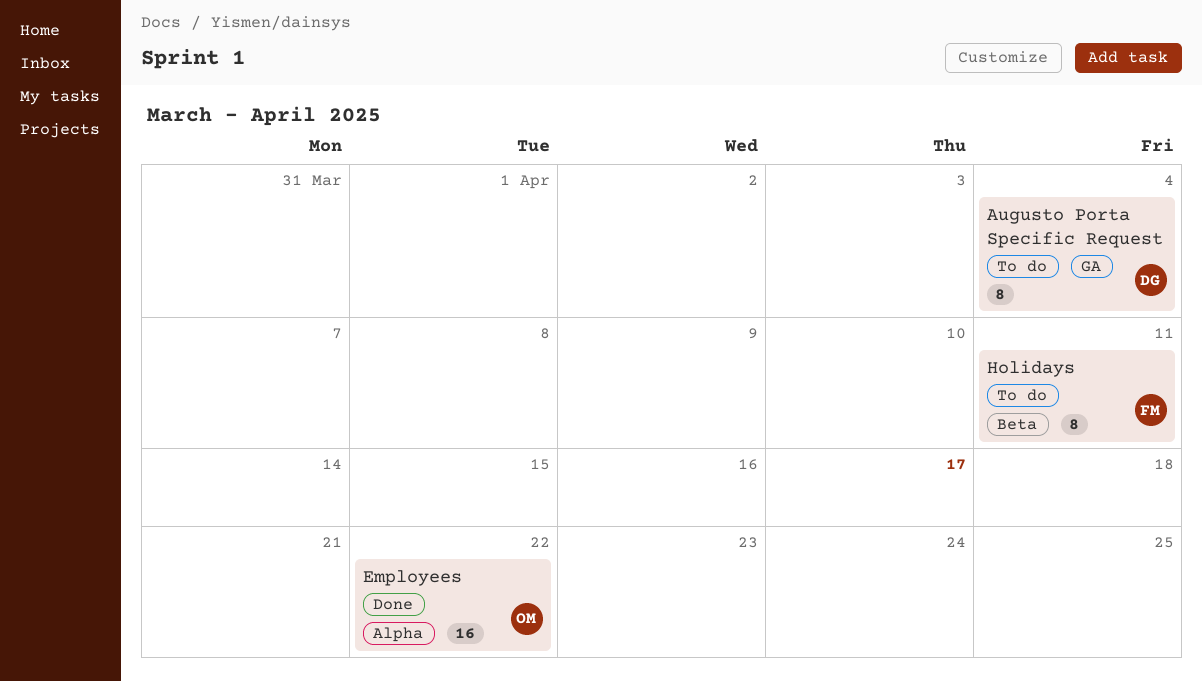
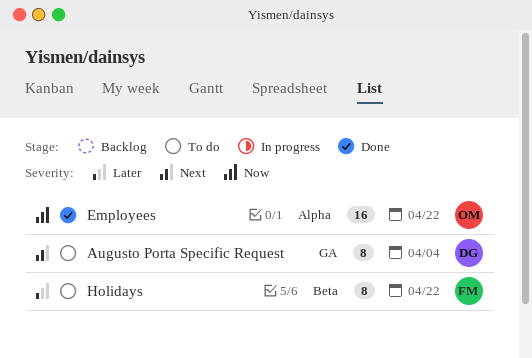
Holidays, due: Apr 11 -> Apr 22

